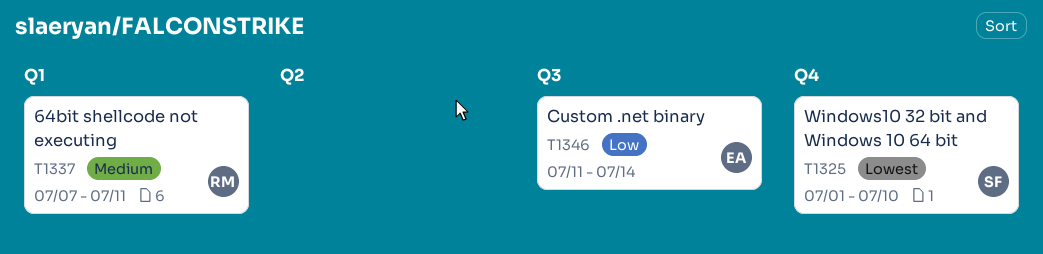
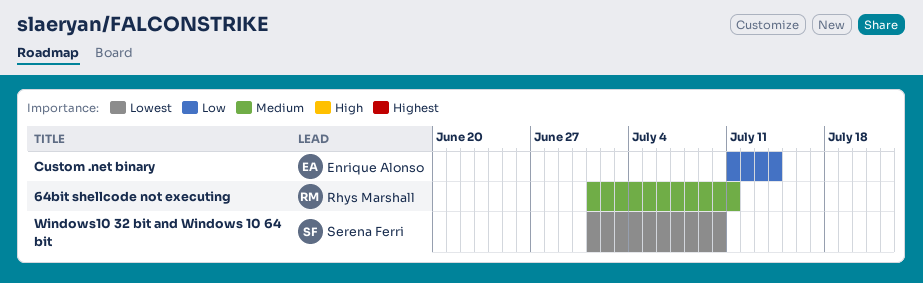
64bit shellcode not executing, start: Jul 7 -> Jul 1

